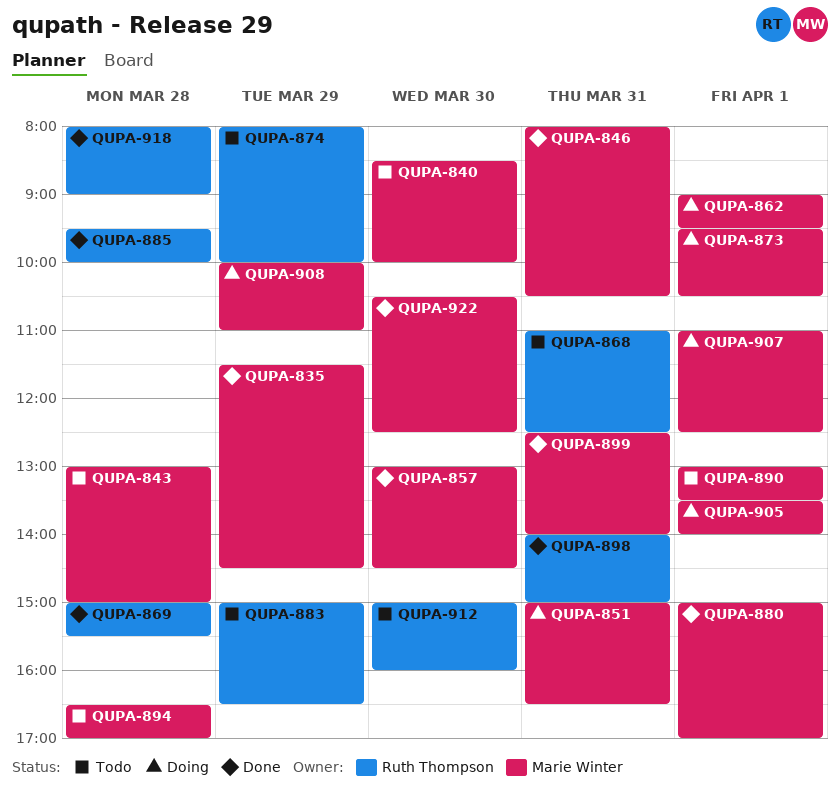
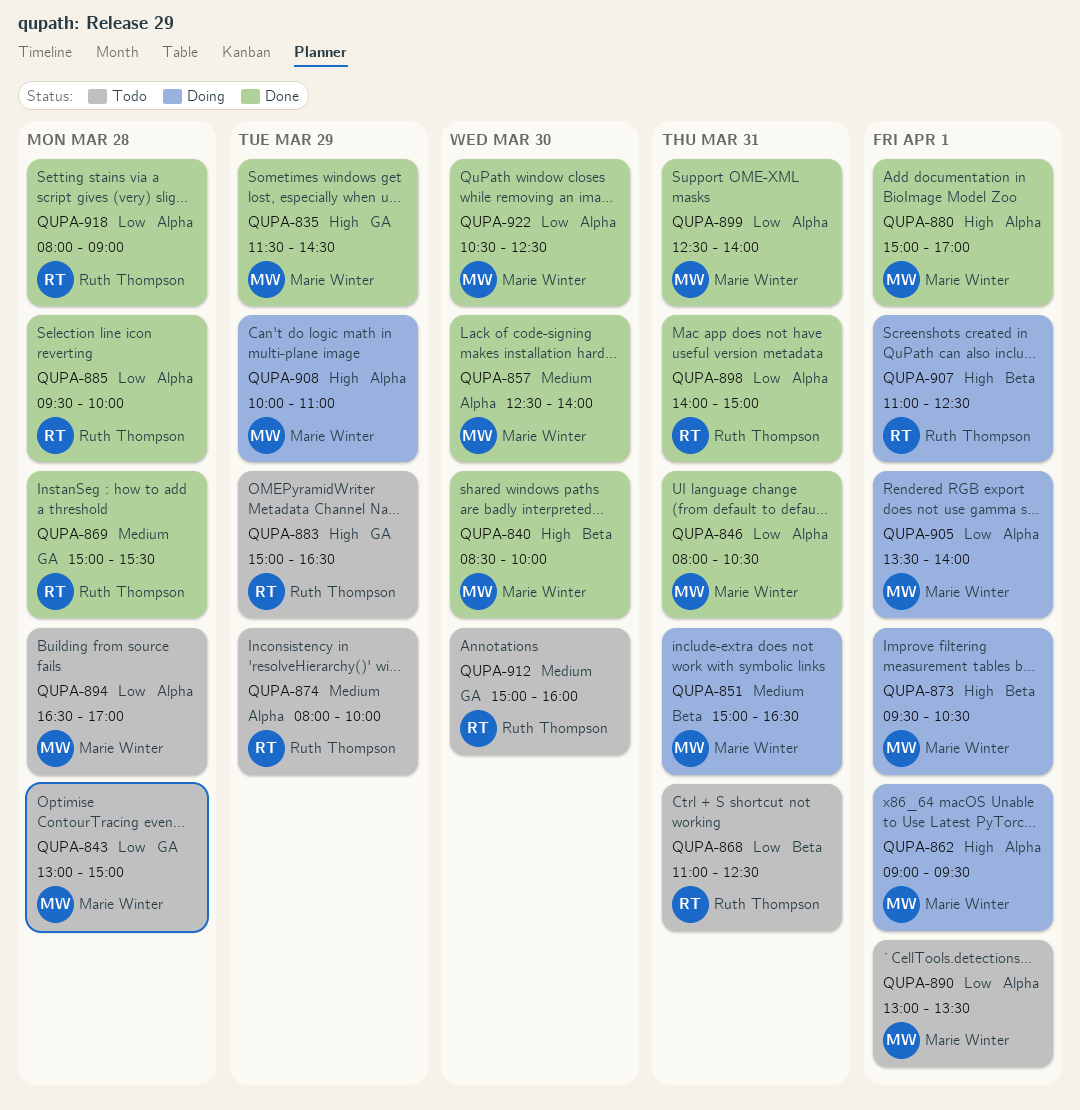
QUPA-840, status: Todo -> Done
QUPA-857, begins: 13:00 -> 12:30
QUPA-857, ends: 14:30 -> 14:00
QUPA-907, owner: Marie Winter -> Ruth Thompson

